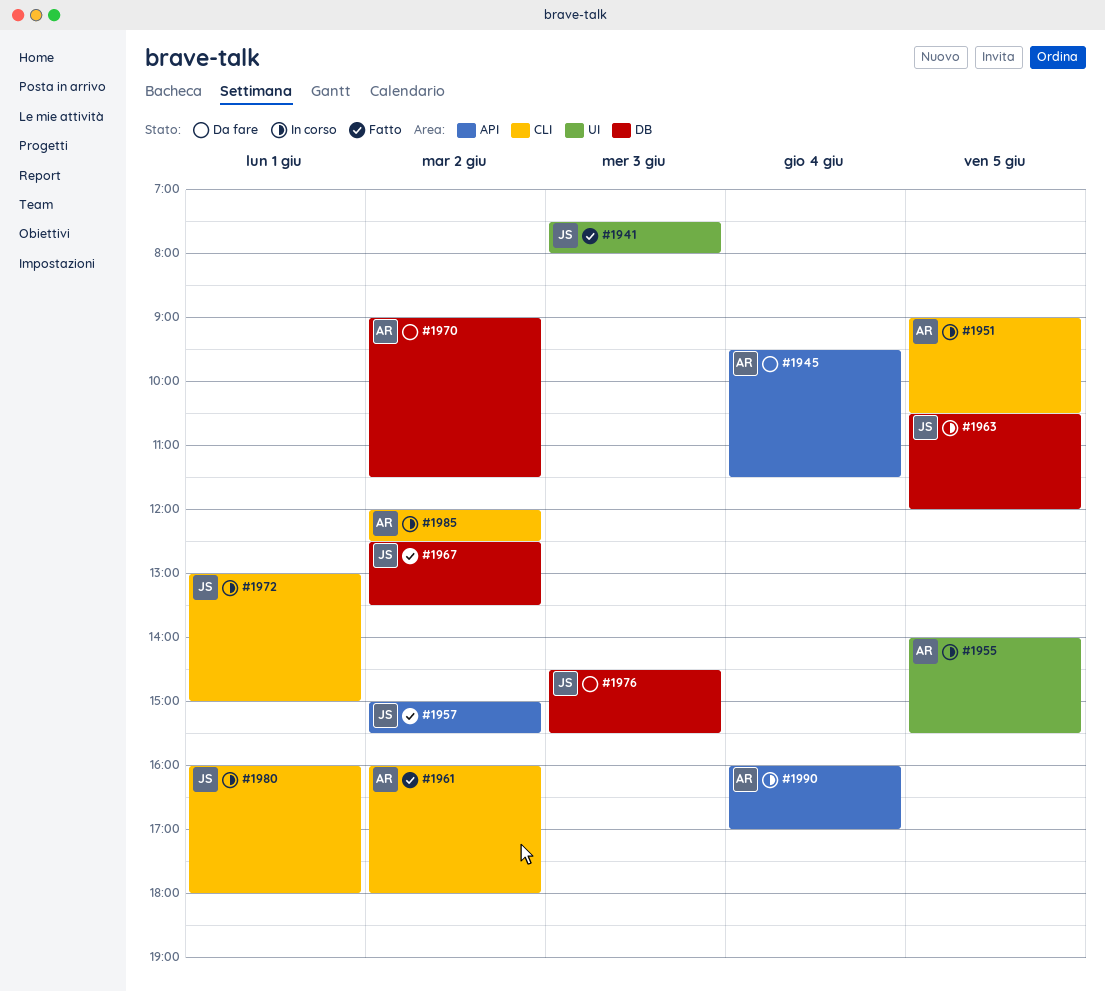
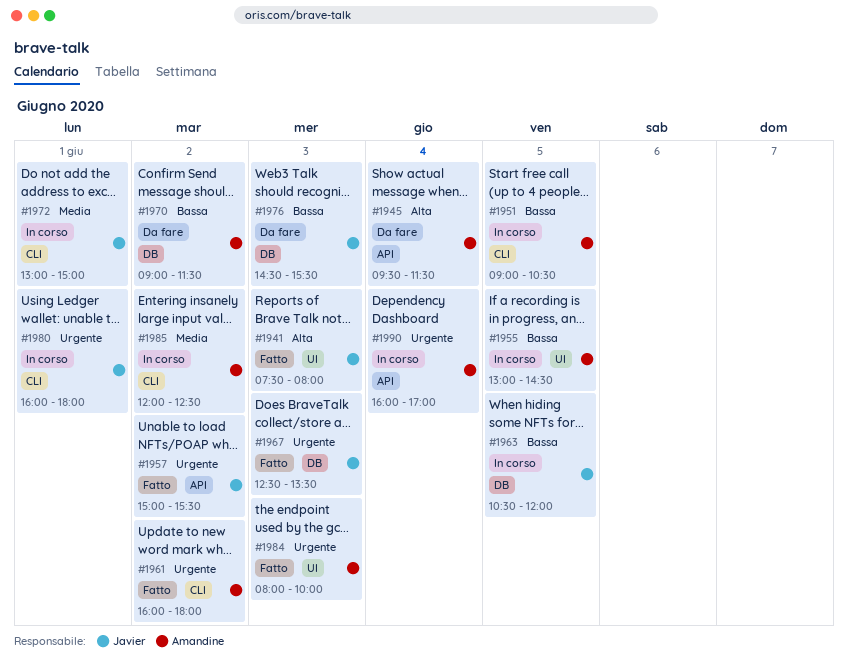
#1955, begins: 14:00 -> 13:00
#1955, ends: 15:30 -> 14:30
#1967, day: Jun 2 -> Jun 3
#1984: none -> present

